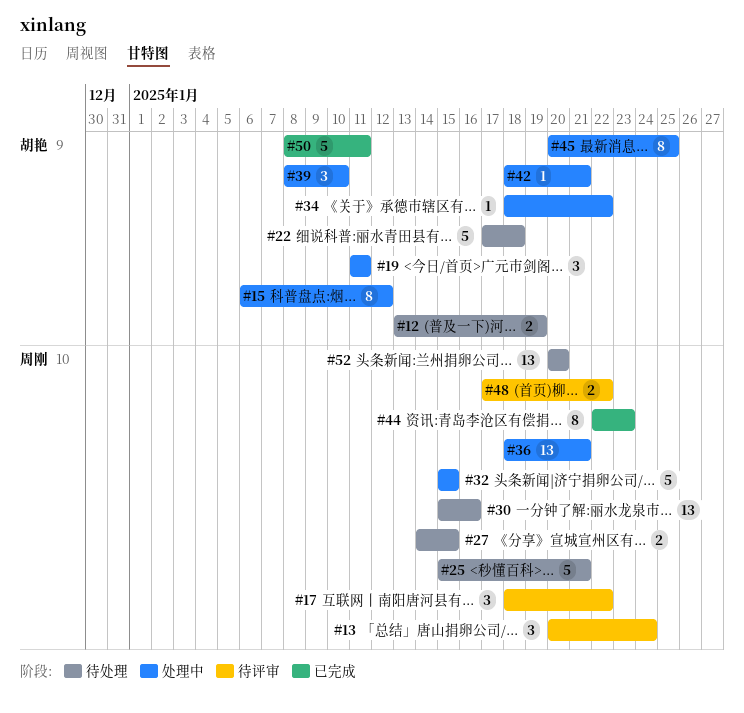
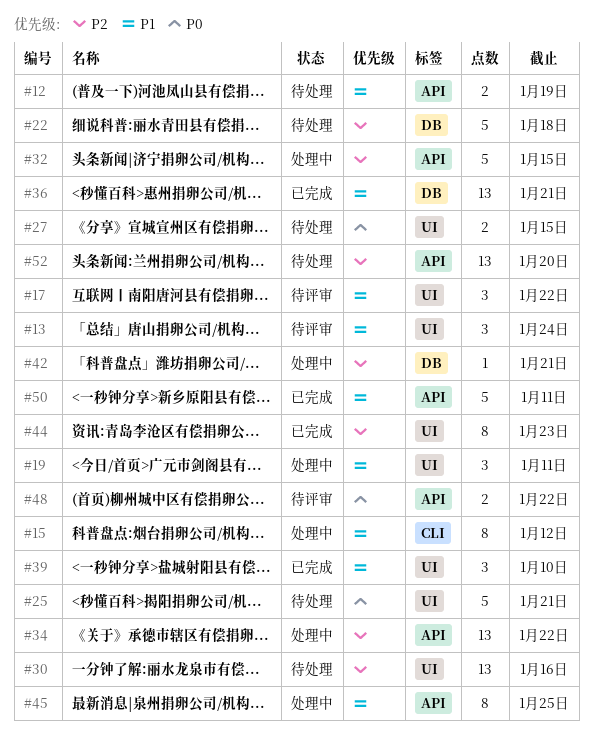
#34, estimate: 1 -> 13
#36, status: 处理中 -> 已完成
#39, status: 处理中 -> 已完成

